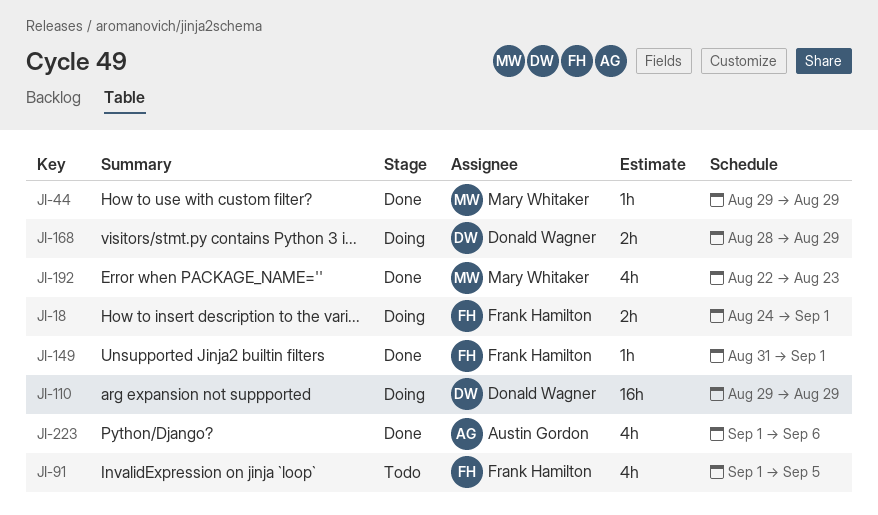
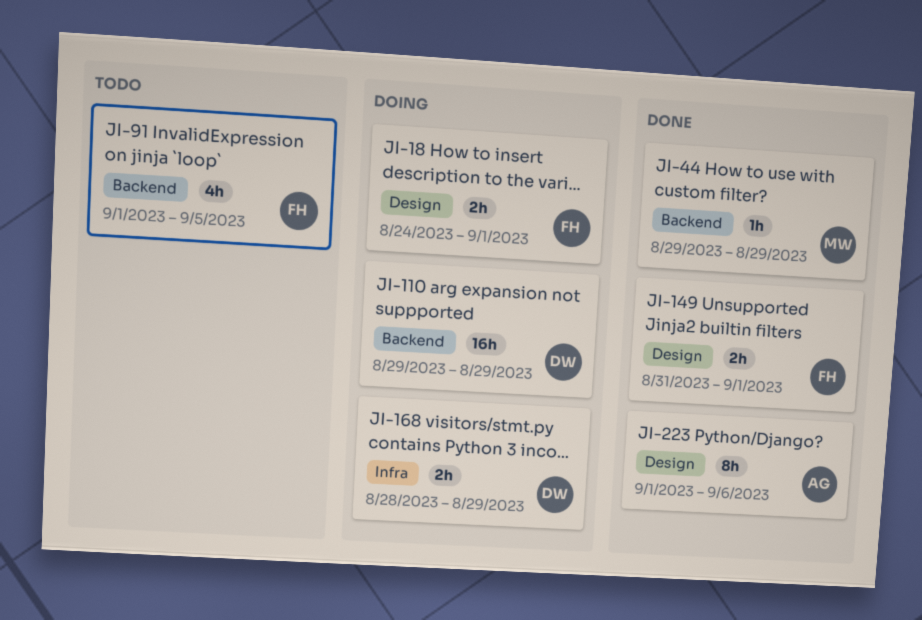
JI-149, estimate: 1h -> 2h
JI-192: present -> none
JI-223, estimate: 4h -> 8h

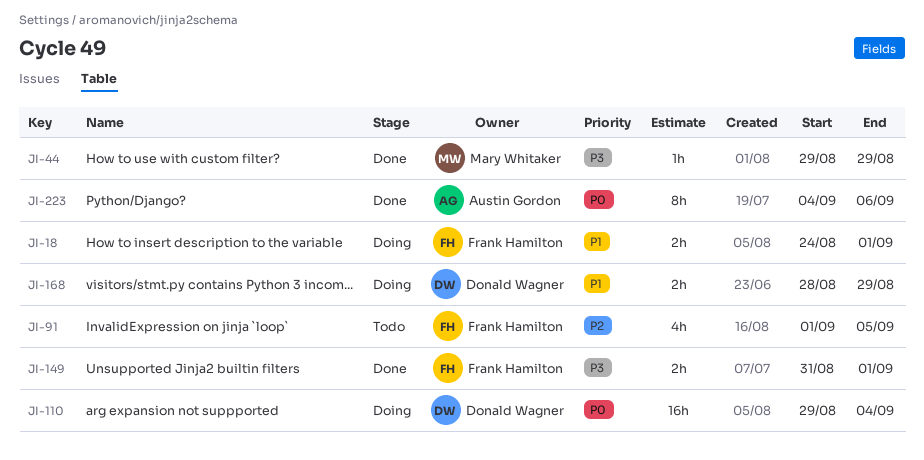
JI-110, due: Aug 29 -> Sep 4
JI-223, start: Sep 1 -> Sep 4

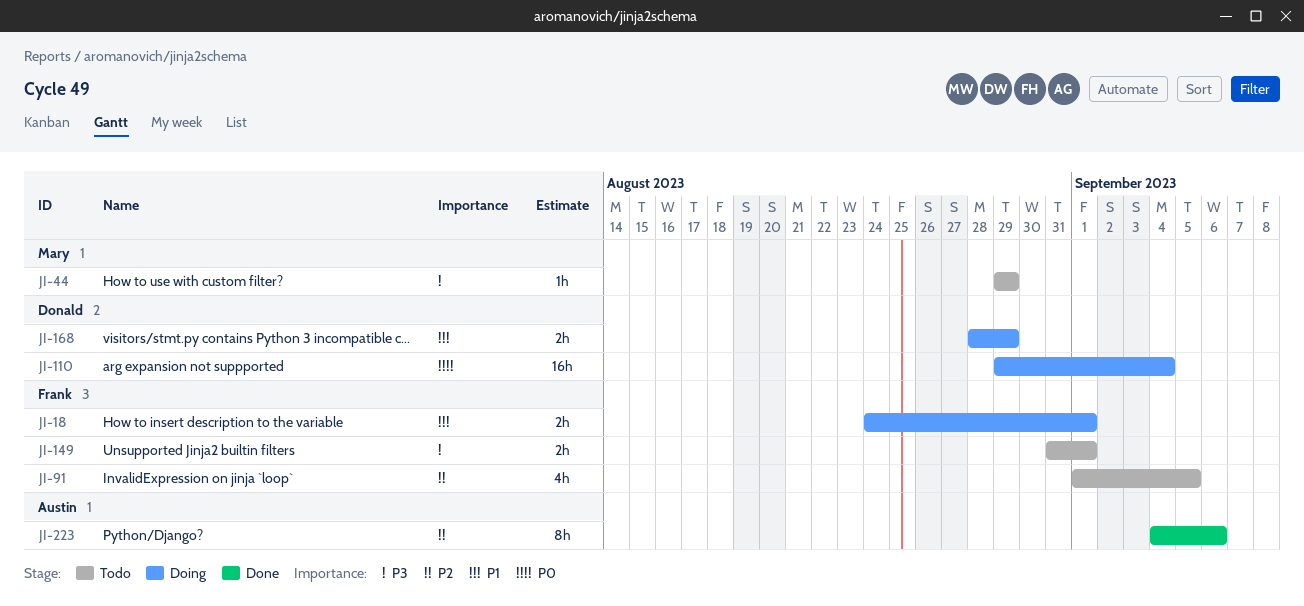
JI-44, status: Done -> Todo
JI-149, status: Done -> Todo
JI-223, priority: P0 -> P2

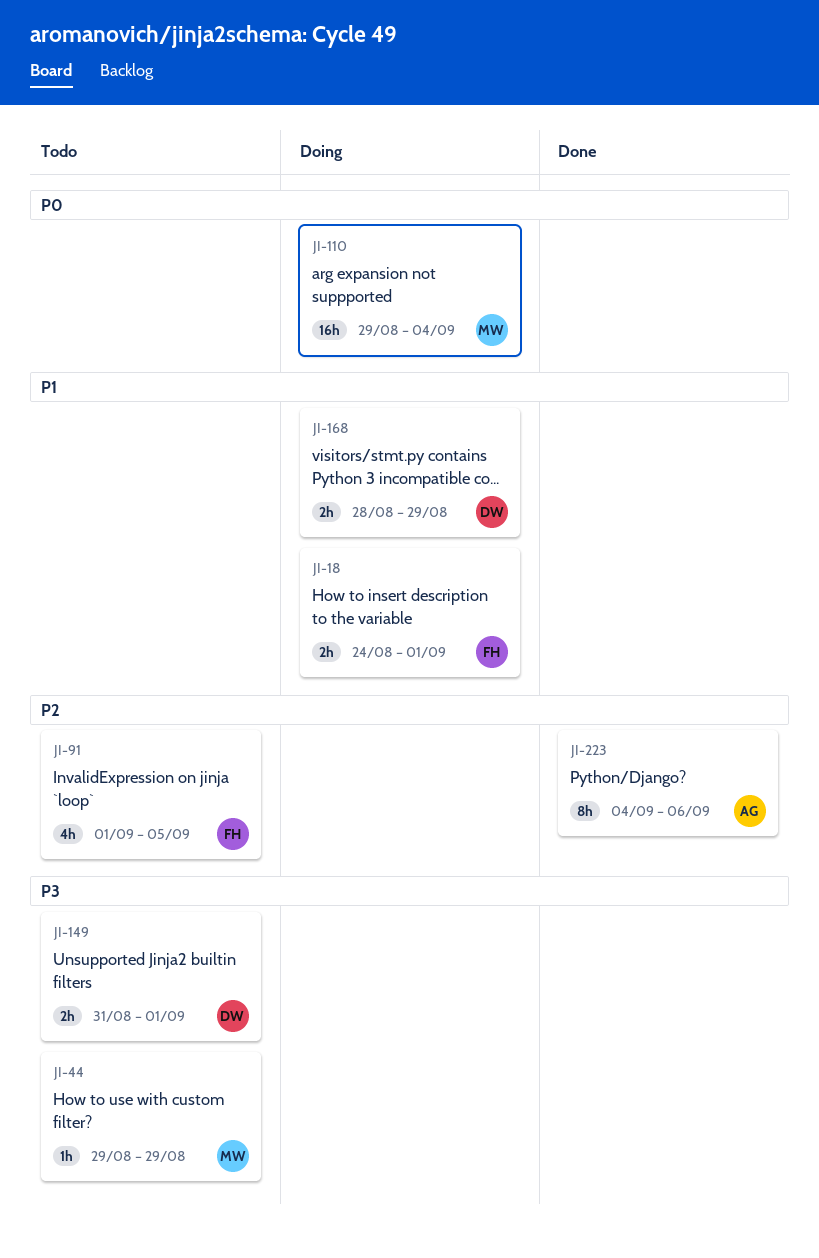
JI-110, owner: Donald -> Mary
JI-149, owner: Frank -> Donald

